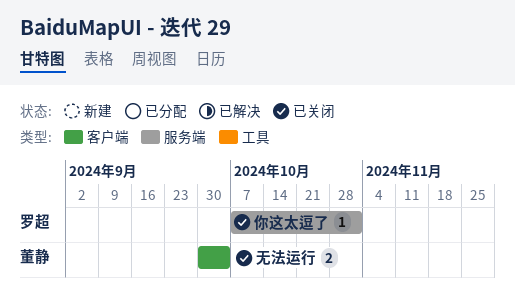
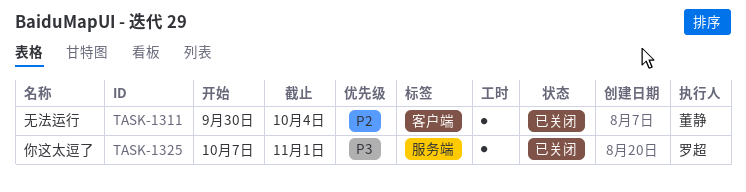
无法运行, estimate: 2 -> 1

